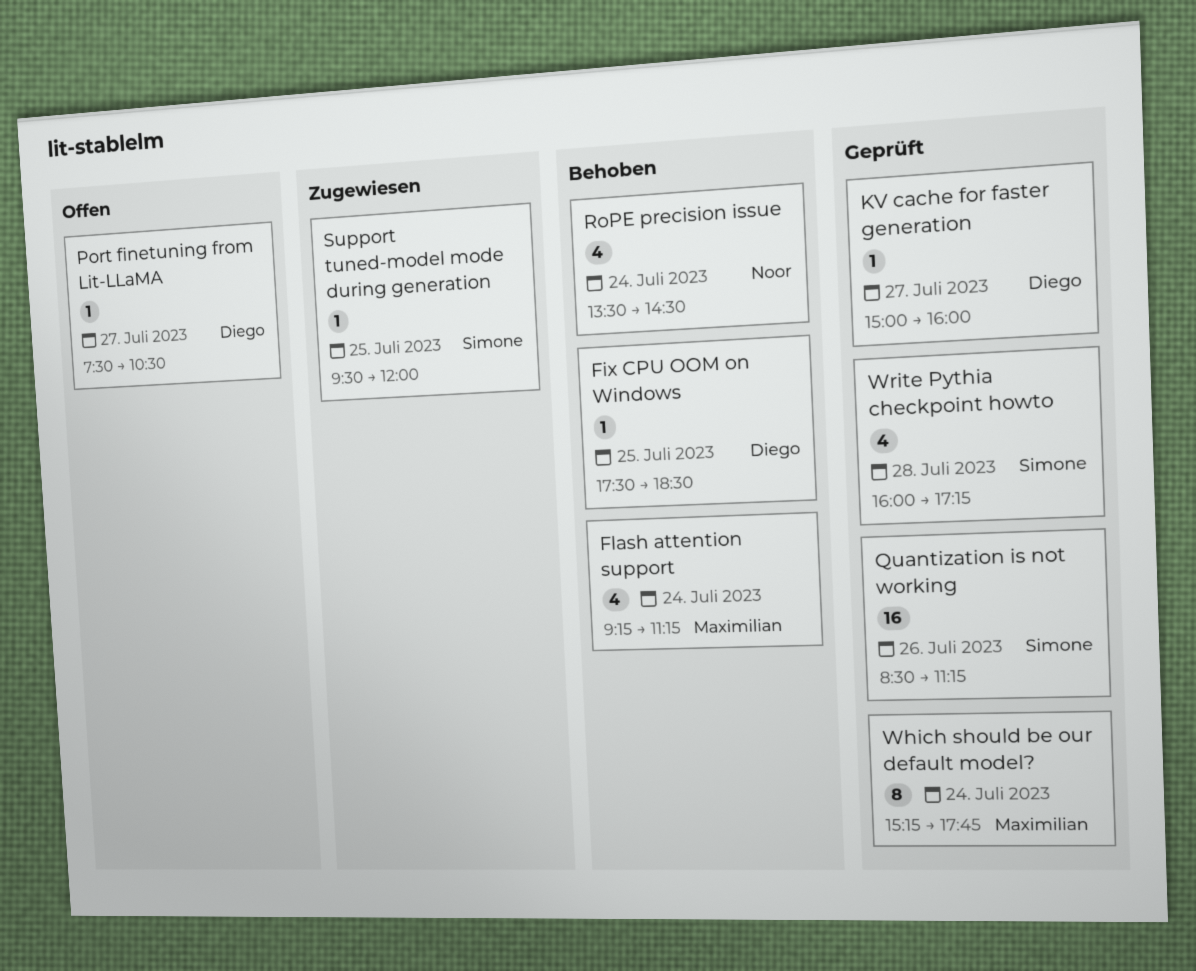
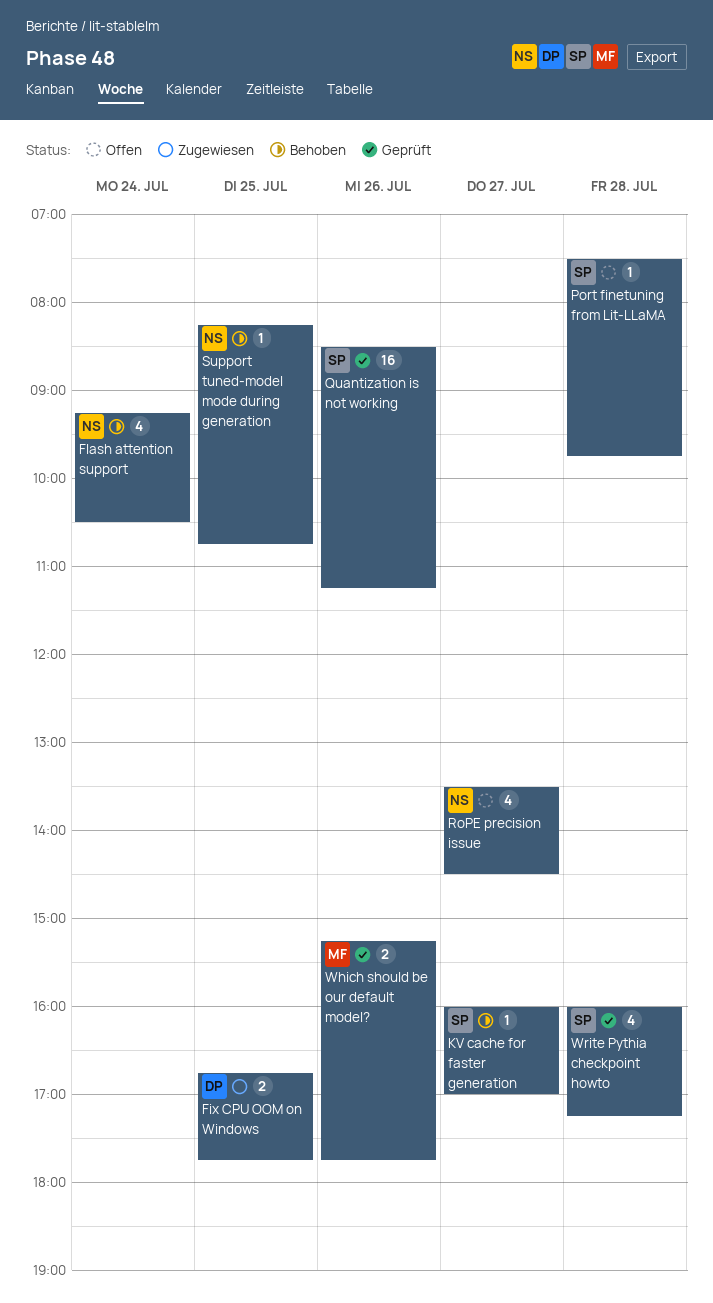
Fix CPU OOM on Windows, status: Behoben -> Zugewiesen
Fix CPU OOM on Windows, estimate: 1 -> 2
Fix CPU OOM on Windows, begins: 17:30 -> 16:45
Fix CPU OOM on Windows, ends: 18:30 -> 17:45
Flash attention support, owner: Maximilian -> Noor
Flash attention support, ends: 11:15 -> 10:30
KV cache for faster generation, status: Geprüft -> Behoben
KV cache for faster generation, owner: Diego -> Simone
KV cache for faster generation, begins: 15:00 -> 16:00
KV cache for faster generation, ends: 16:00 -> 17:00
Port finetuning from Lit-LLaMA, owner: Diego -> Simone
Port finetuning from Lit-LLaMA, day: Jul 27 -> Jul 28
Port finetuning from Lit-LLaMA, ends: 10:30 -> 09:45
RoPE precision issue, status: Behoben -> Offen
RoPE precision issue, day: Jul 24 -> Jul 27
Support tuned-model mode during generation, status: Zugewiesen -> Behoben
Support tuned-model mode during generation, owner: Simone -> Noor
Support tuned-model mode during generation, begins: 09:30 -> 08:15
Support tuned-model mode during generation, ends: 12:00 -> 10:45
Which should be our default model?, estimate: 8 -> 2
Which should be our default model?, day: Jul 24 -> Jul 26

